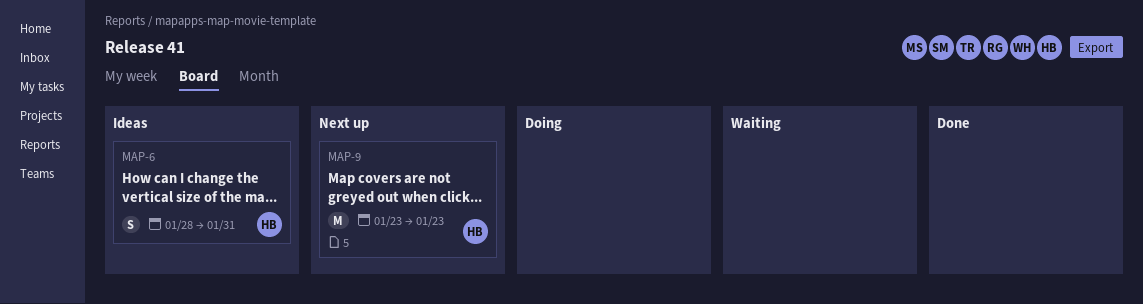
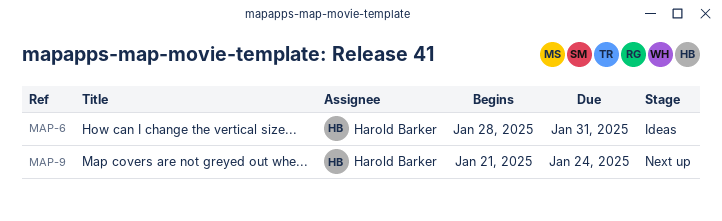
MAP-9, start: Jan 23 -> Jan 21
MAP-9, due: Jan 23 -> Jan 24

